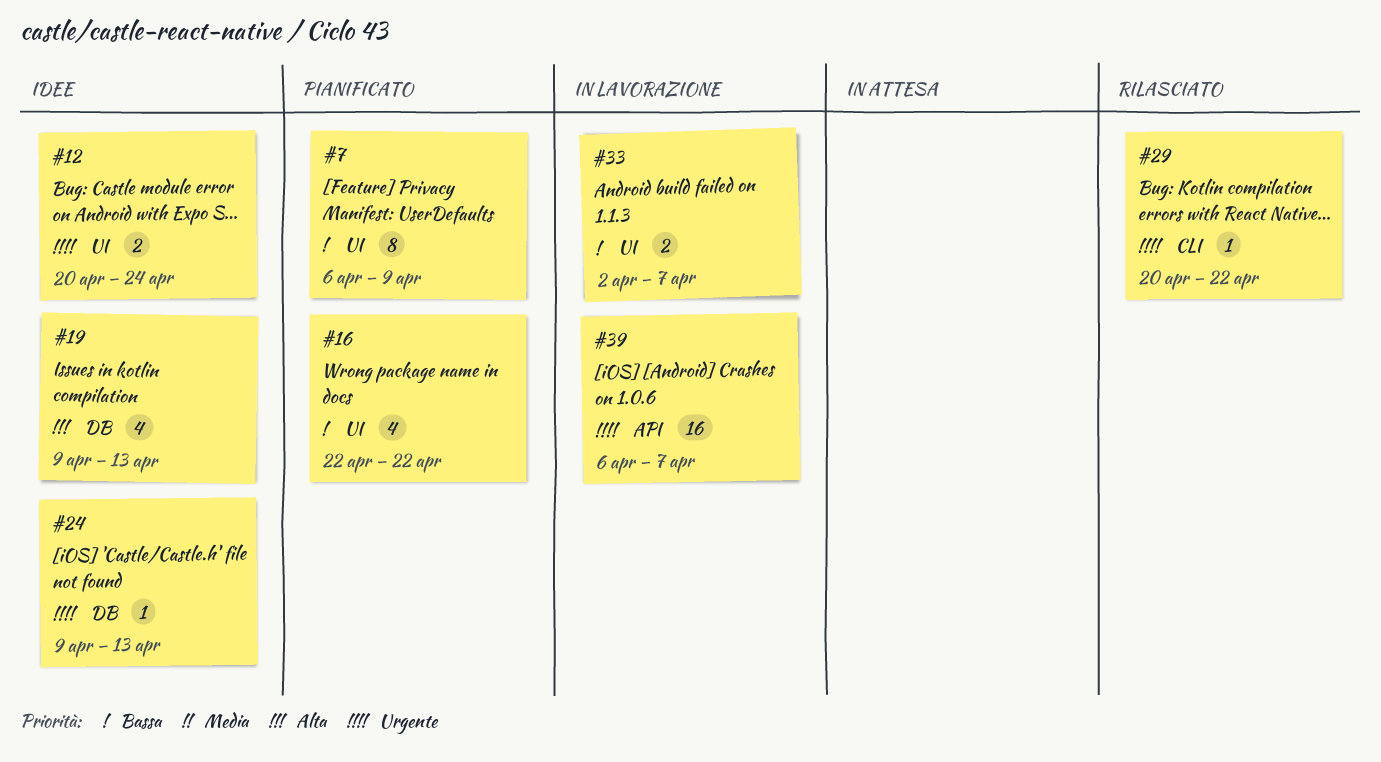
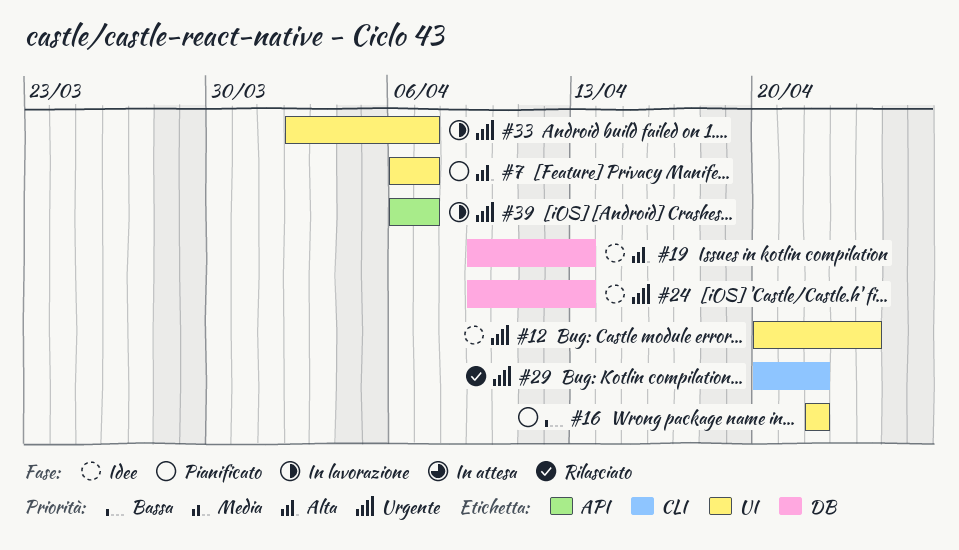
#7, priority: Bassa -> Alta
#7, due: Apr 9 -> Apr 7
#33, priority: Bassa -> Urgente

